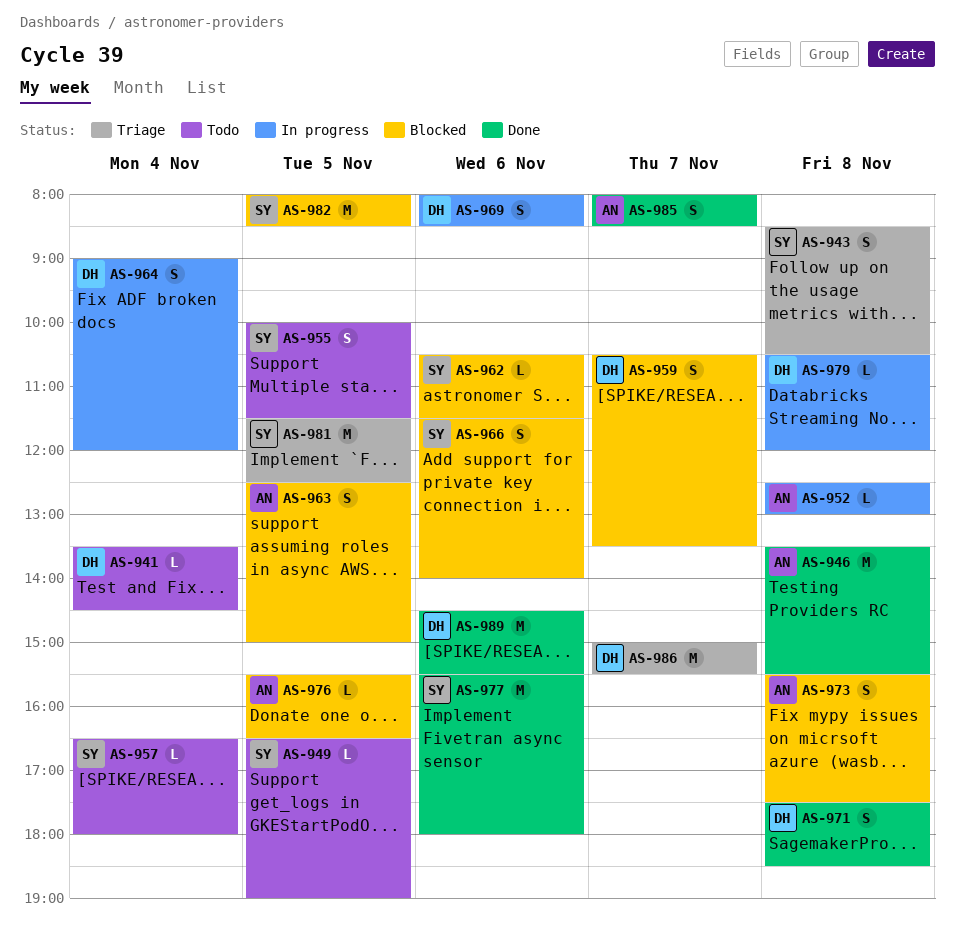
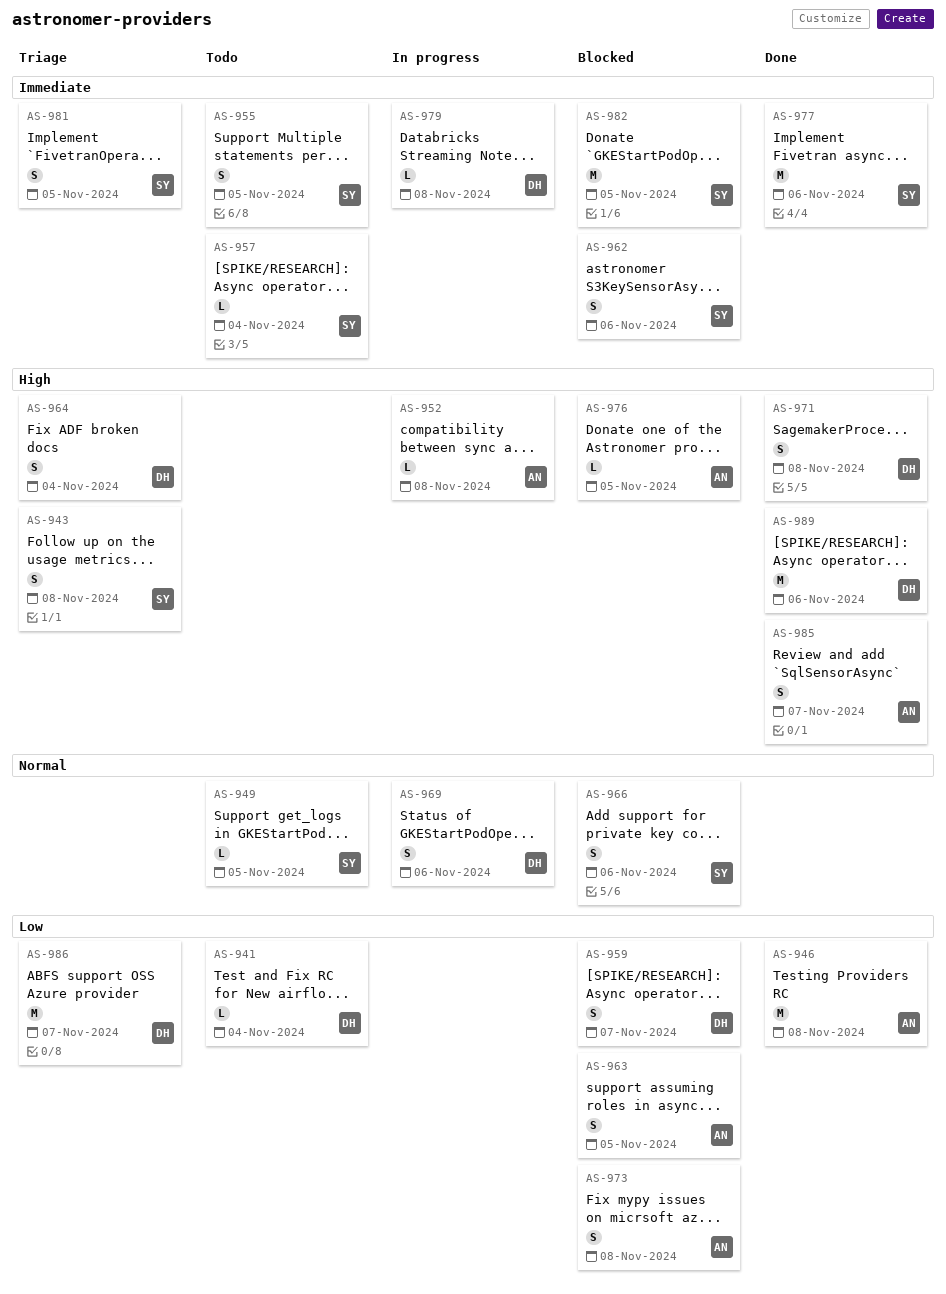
AS-962, estimate: L -> S
AS-964, status: In progress -> Triage
AS-981, estimate: M -> S

